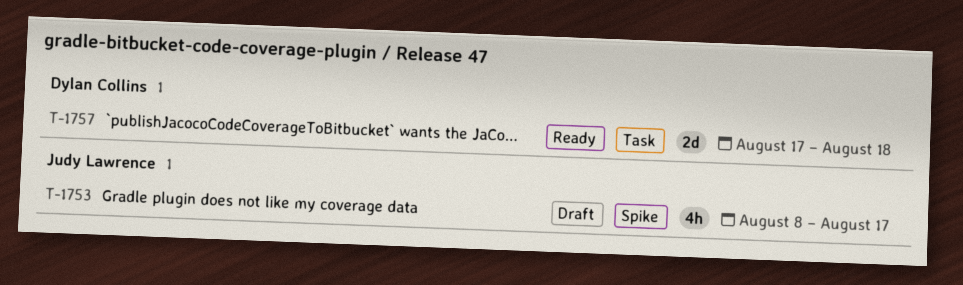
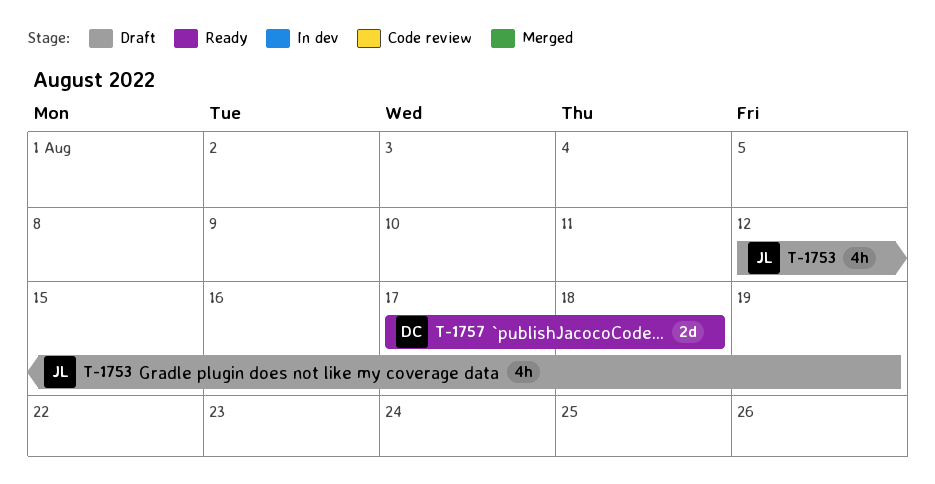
T-1753, start: Aug 8 -> Aug 12
T-1753, due: Aug 17 -> Aug 19

